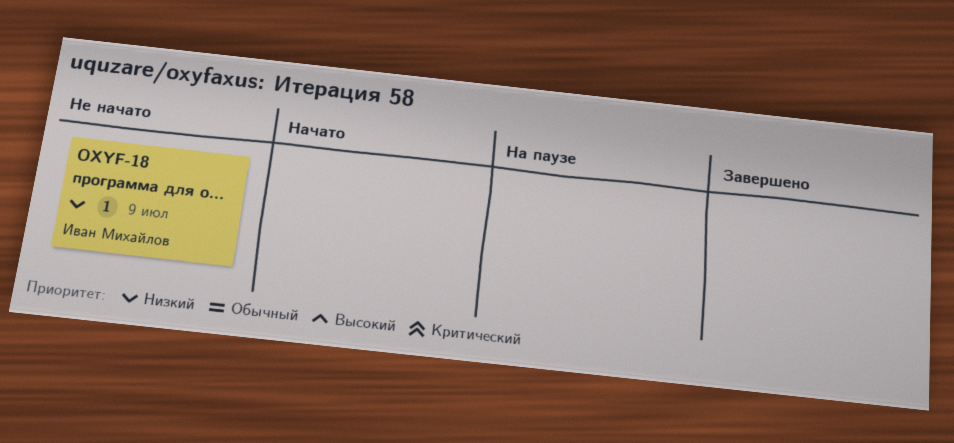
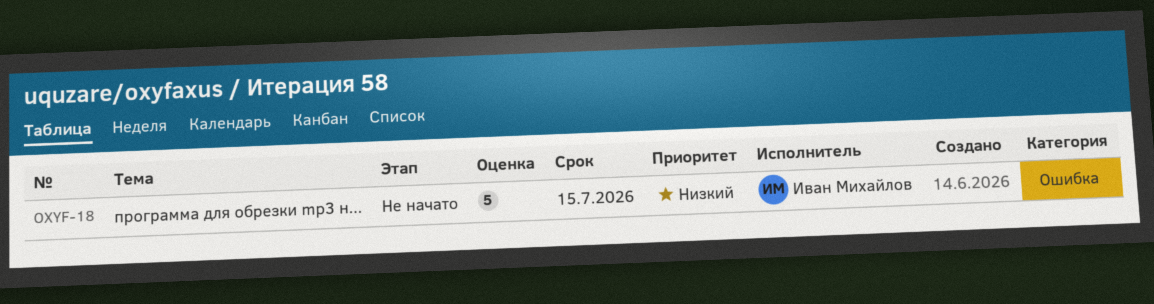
OXYF-18, estimate: 1 -> 5
OXYF-18, due: Jul 9 -> Jul 15

